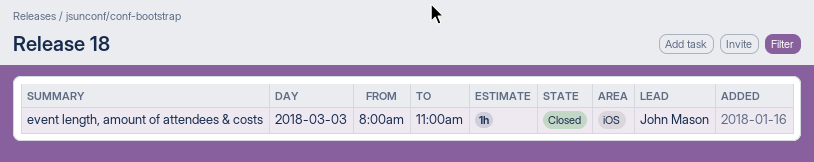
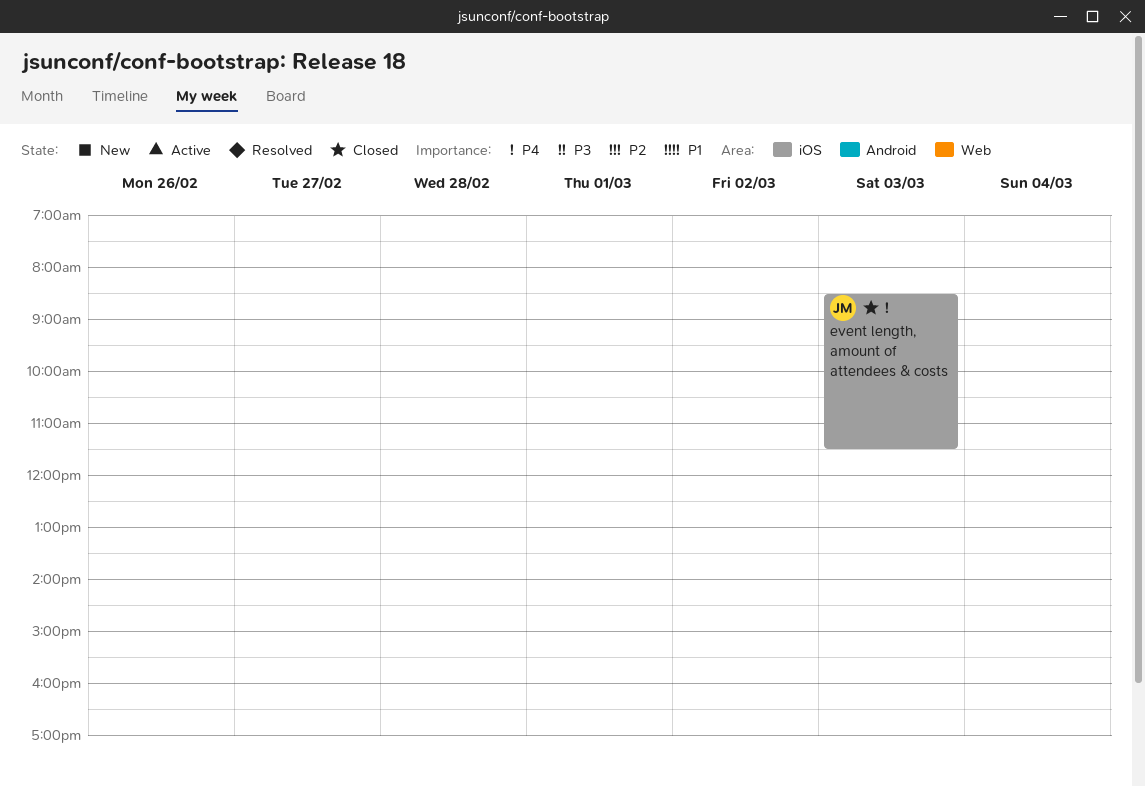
event length, amount of attendees & costs, begins: 08:00 -> 08:30
event length, amount of attendees & costs, ends: 11:00 -> 11:30

